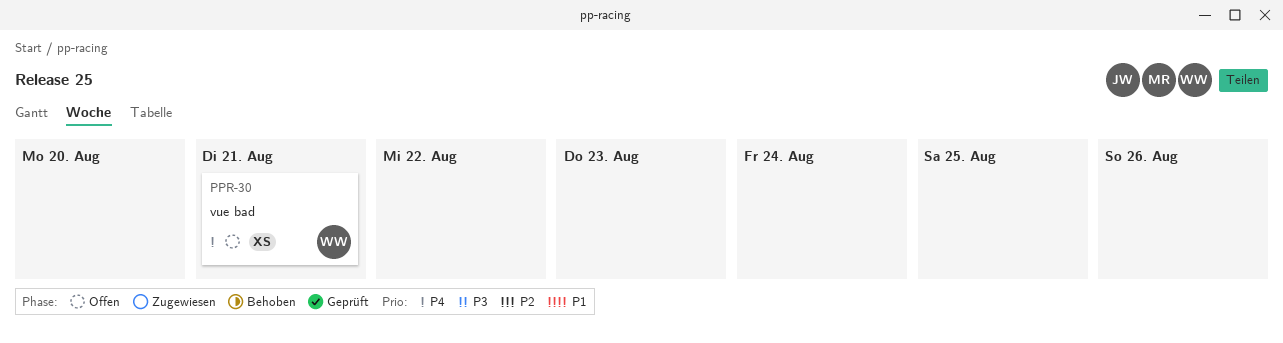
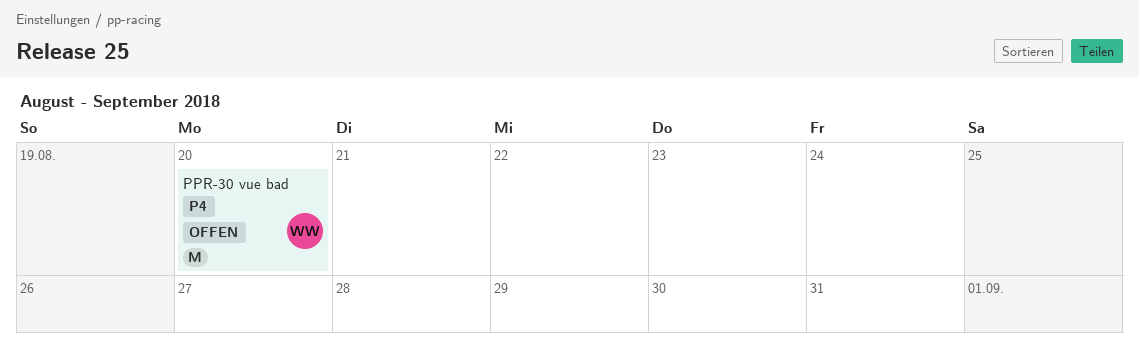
PPR-30, estimate: XS -> M
PPR-30, due: Aug 21 -> Aug 20

